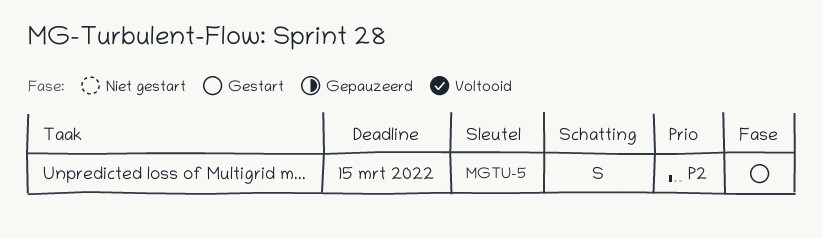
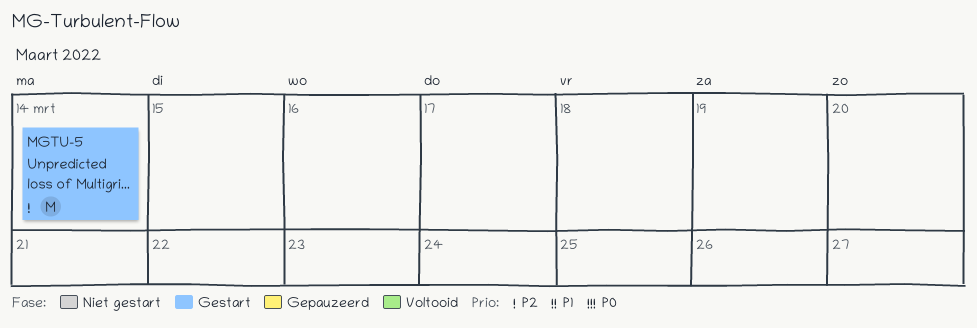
MGTU-5, estimate: S -> M
MGTU-5, due: Mar 15 -> Mar 14

